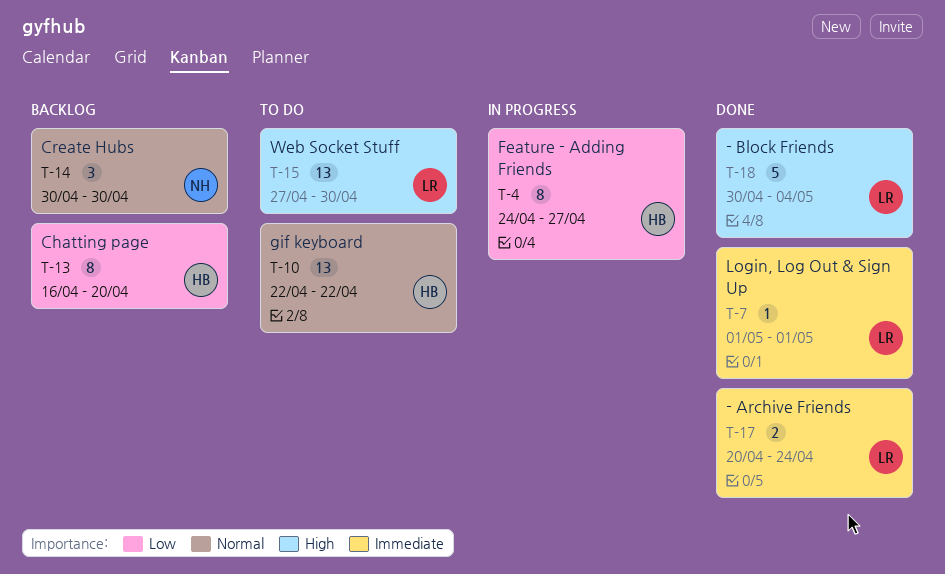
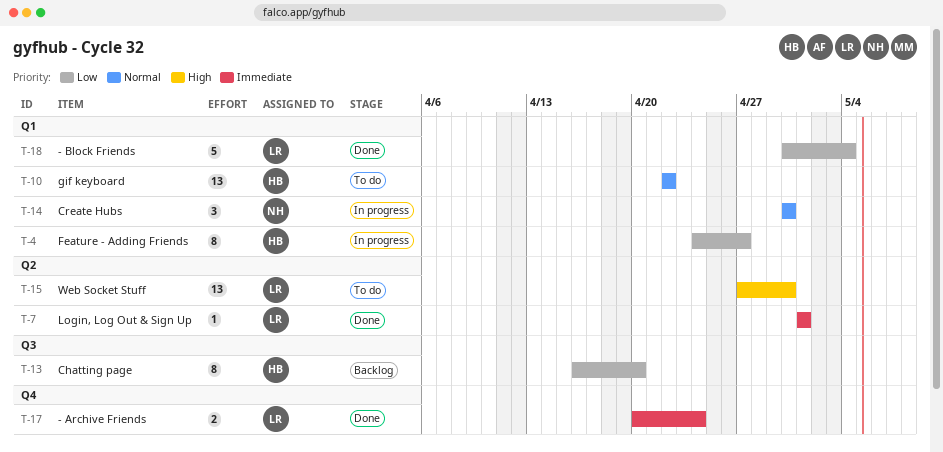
T-14, status: Backlog -> In progress
T-18, priority: High -> Low

